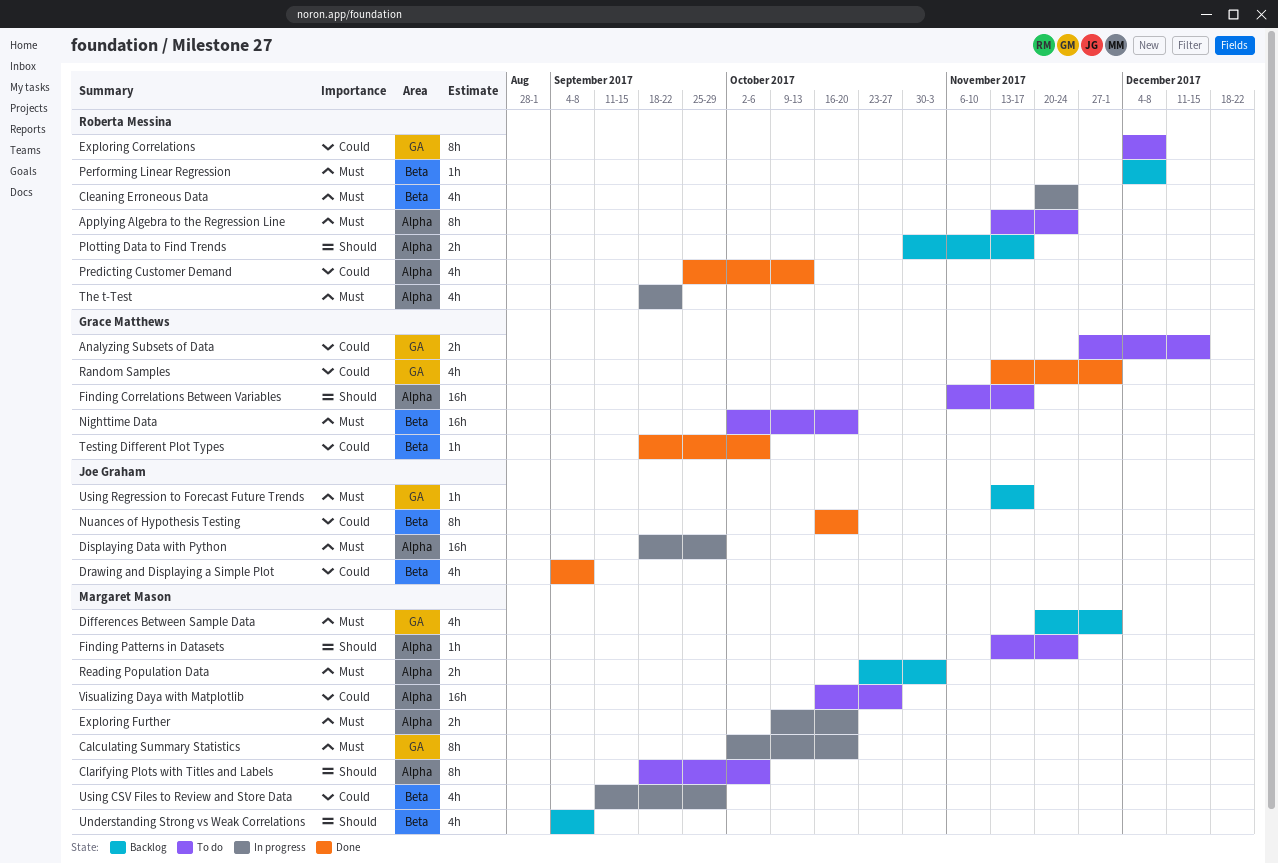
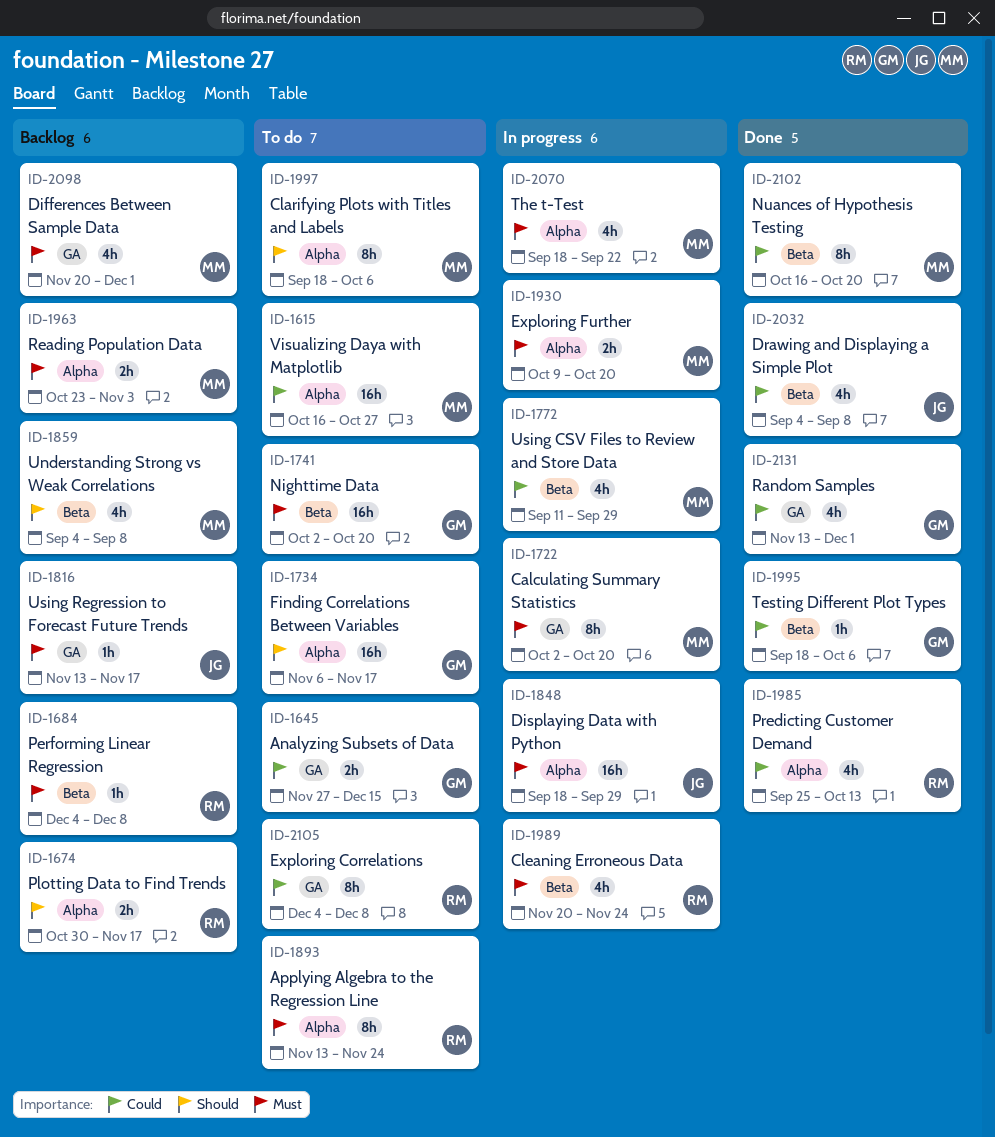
Finding Patterns in Datasets: present -> none
Nuances of Hypothesis Testing, owner: Joe Graham -> Margaret Mason
The t-Test, owner: Roberta Messina -> Margaret Mason

